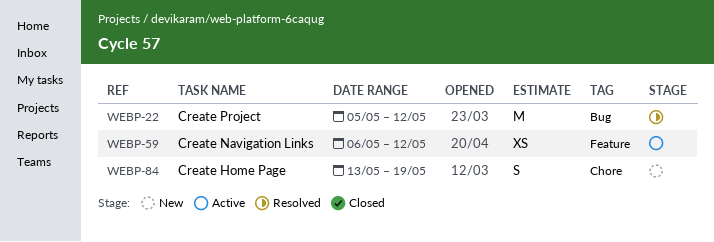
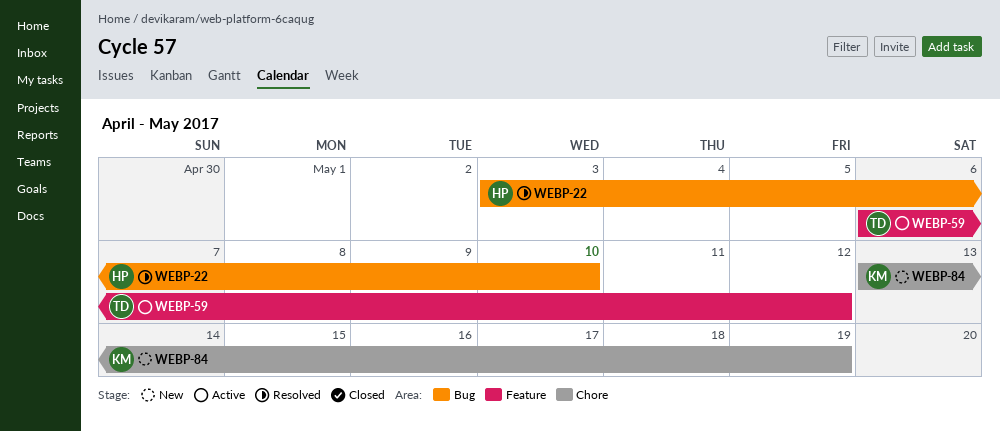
WEBP-22, start: May 5 -> May 3
WEBP-22, due: May 12 -> May 10

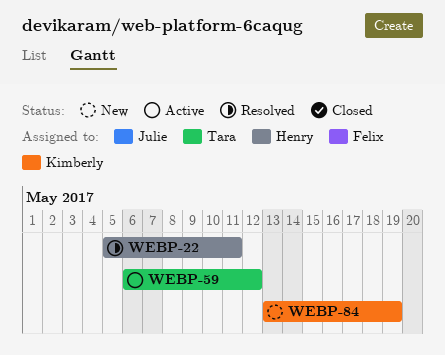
WEBP-22, start: May 3 -> May 5
WEBP-22, due: May 10 -> May 11

